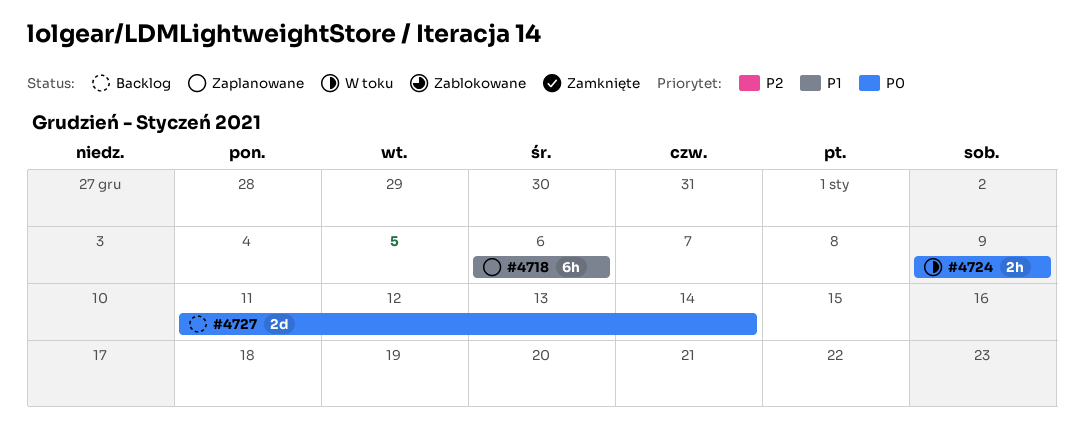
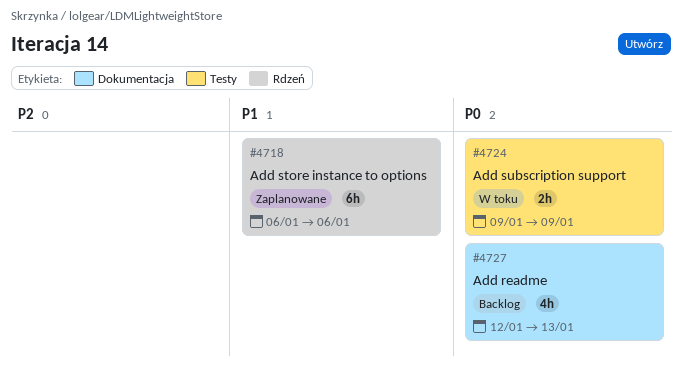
#4727, estimate: 2d -> 4h
#4727, start: Jan 11 -> Jan 12
#4727, due: Jan 14 -> Jan 13

